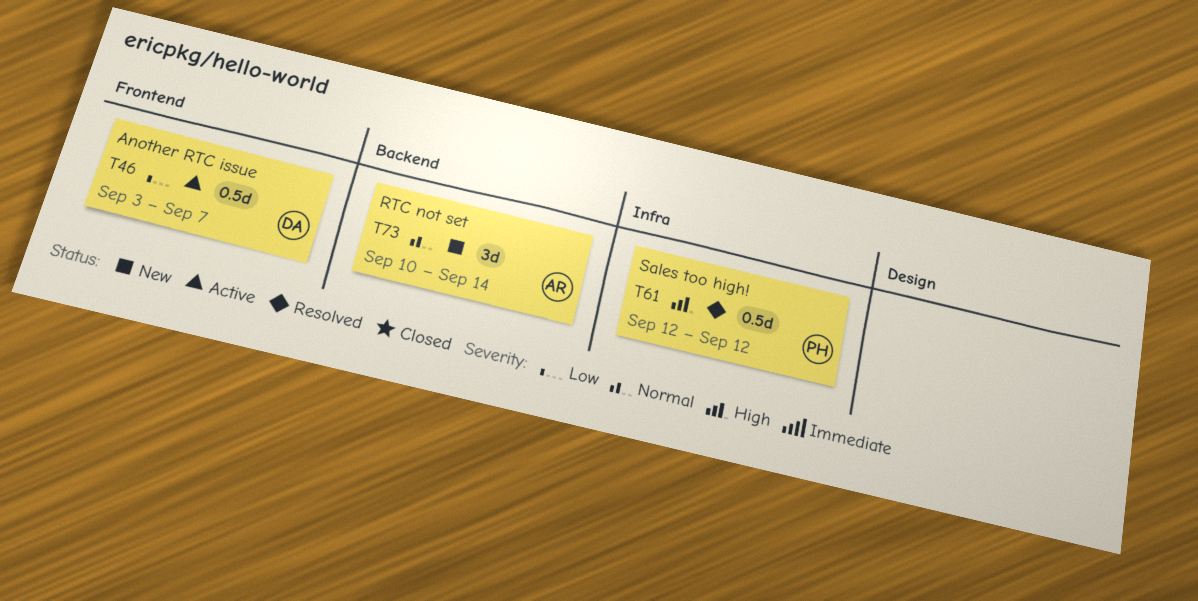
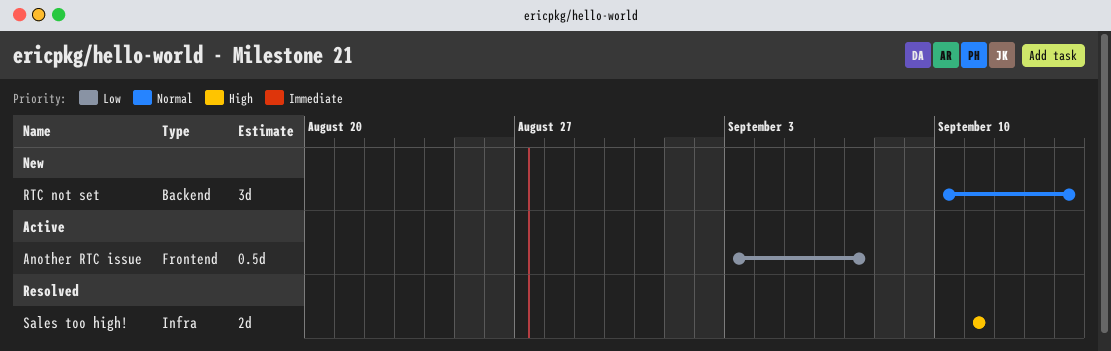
Sales too high!, estimate: 0.5d -> 2d
Sales too high!, start: Sep 12 -> Sep 11
Sales too high!, due: Sep 12 -> Sep 11

